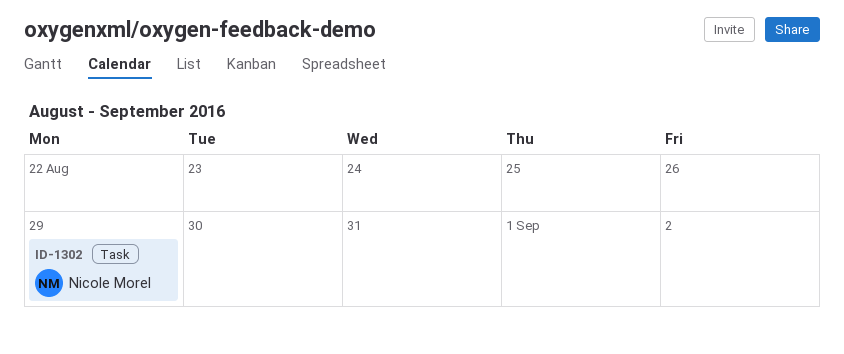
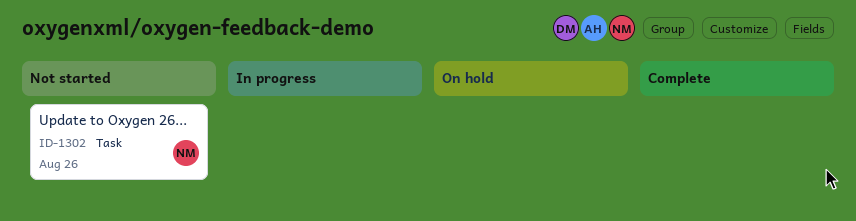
ID-1302, due: Aug 29 -> Aug 26

